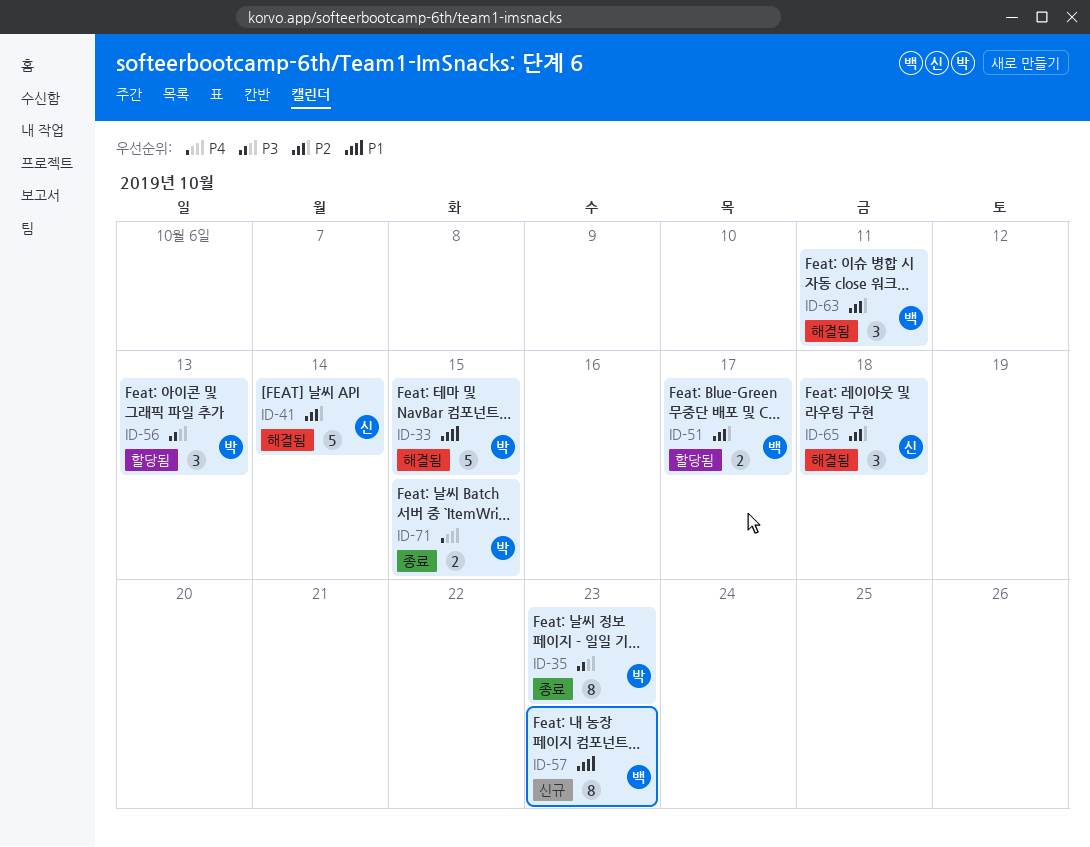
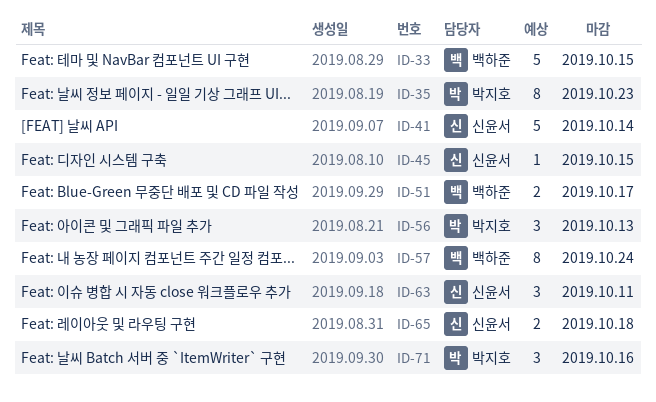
ID-33, owner: 박지호 -> 백하준
ID-45: none -> present
ID-57, due: Oct 23 -> Oct 24
ID-63, owner: 백하준 -> 신윤서
ID-65, estimate: 3 -> 2
ID-71, estimate: 2 -> 3
ID-71, due: Oct 15 -> Oct 16

